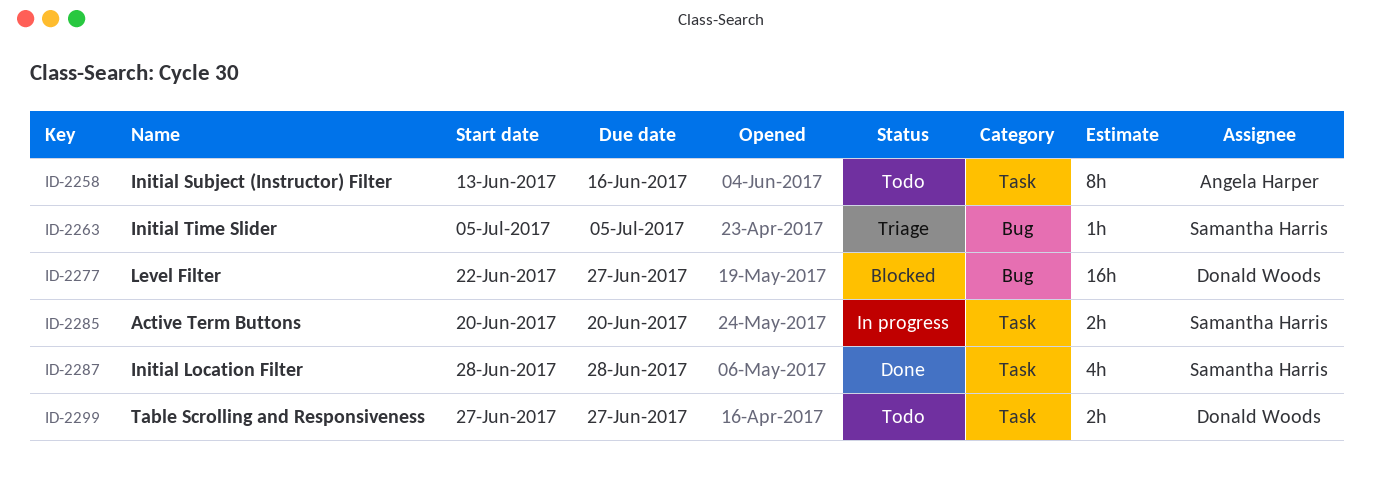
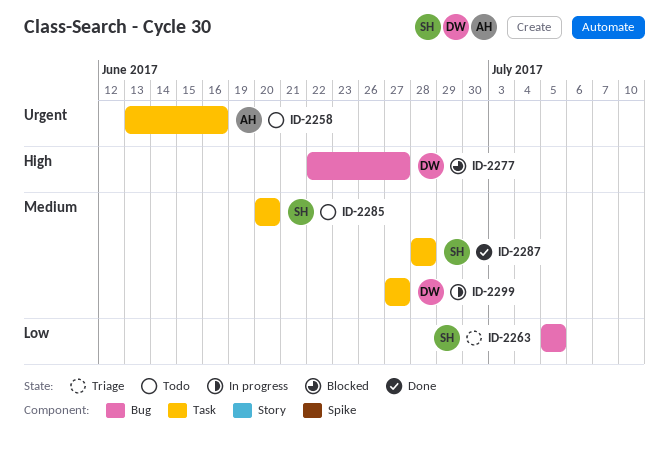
ID-2285, status: In progress -> Todo
ID-2299, status: Todo -> In progress

